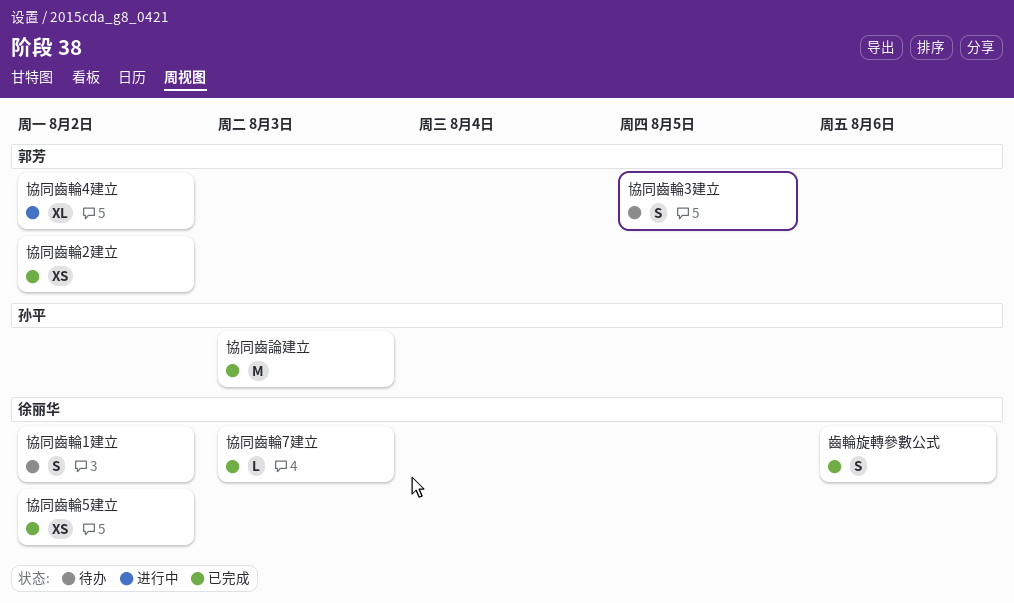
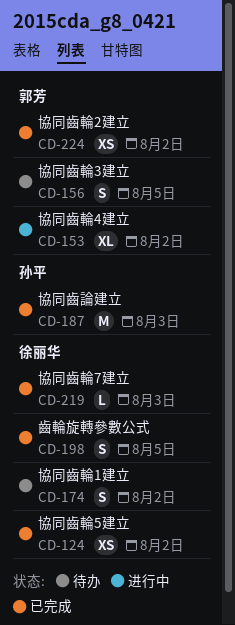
齒輪旋轉參數公式, due: Aug 6 -> Aug 5

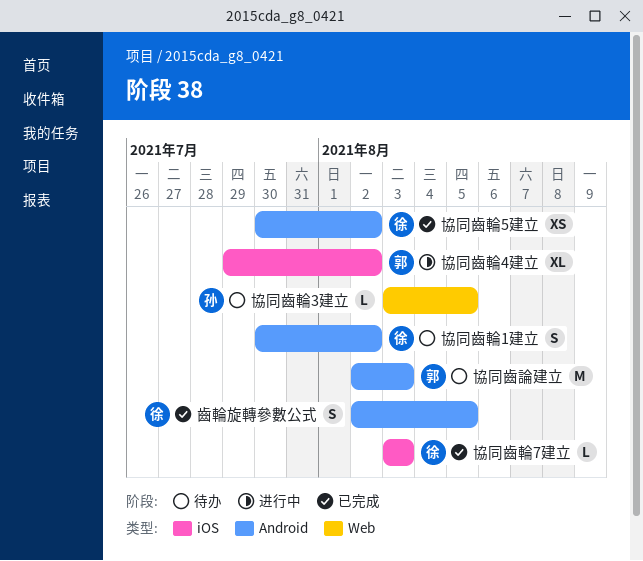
協同齒論建立, status: 已完成 -> 待办
協同齒論建立, owner: 孙平 -> 郭芳
協同齒輪2建立: present -> none
協同齒輪3建立, owner: 郭芳 -> 孙平
協同齒輪3建立, estimate: S -> L

